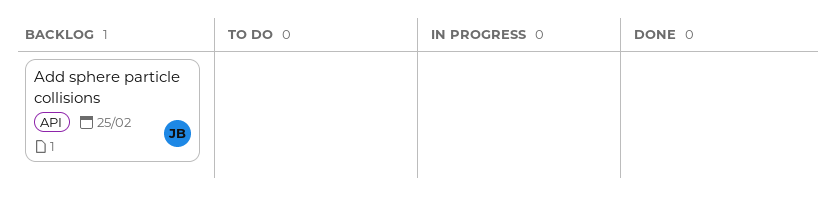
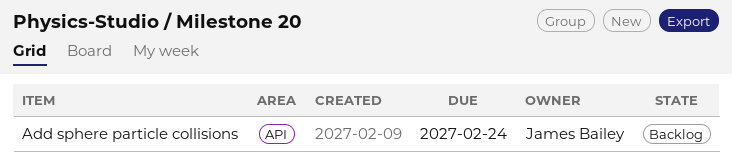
Add sphere particle collisions, due: Feb 25 -> Feb 24

